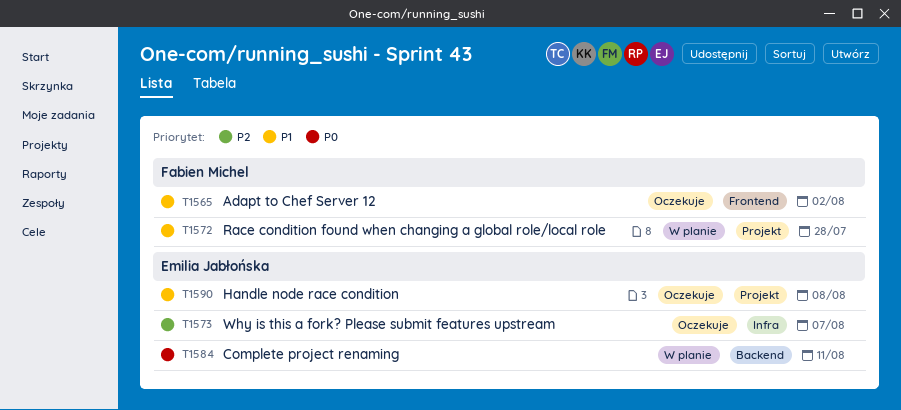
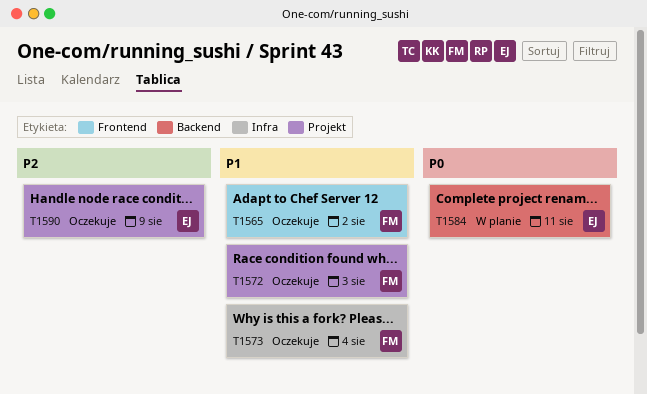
T1572, status: W planie -> Oczekuje
T1572, due: Jul 28 -> Aug 3
T1573, owner: Emilia Jabłońska -> Fabien Michel
T1573, priority: P2 -> P1
T1573, due: Aug 7 -> Aug 4
T1590, priority: P1 -> P2
T1590, due: Aug 8 -> Aug 9

